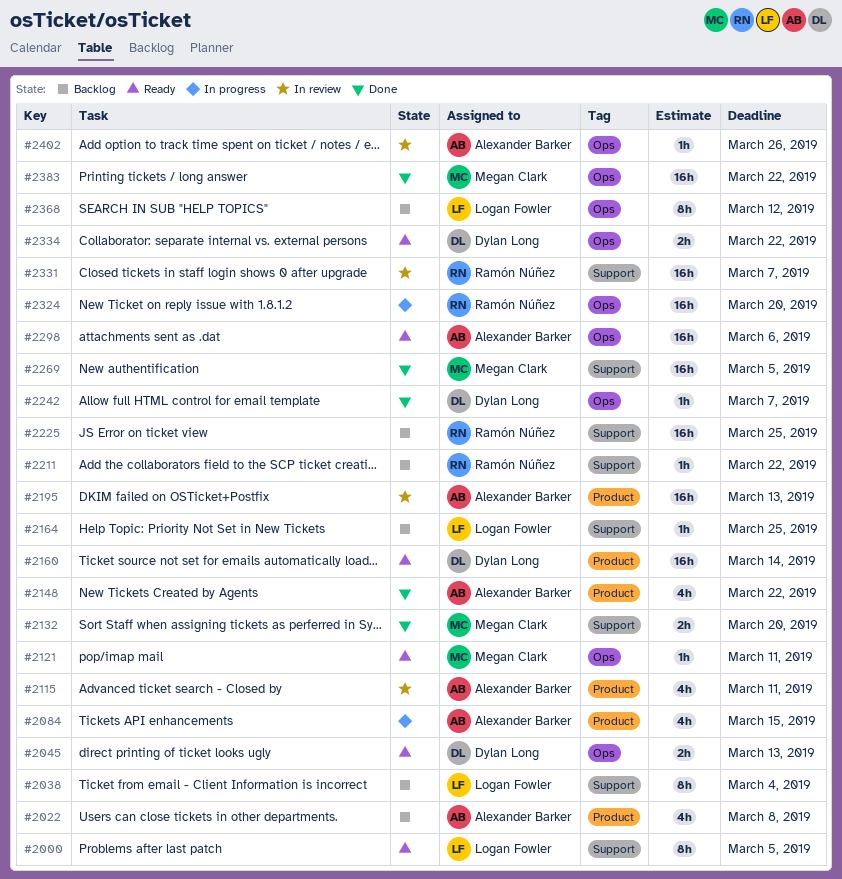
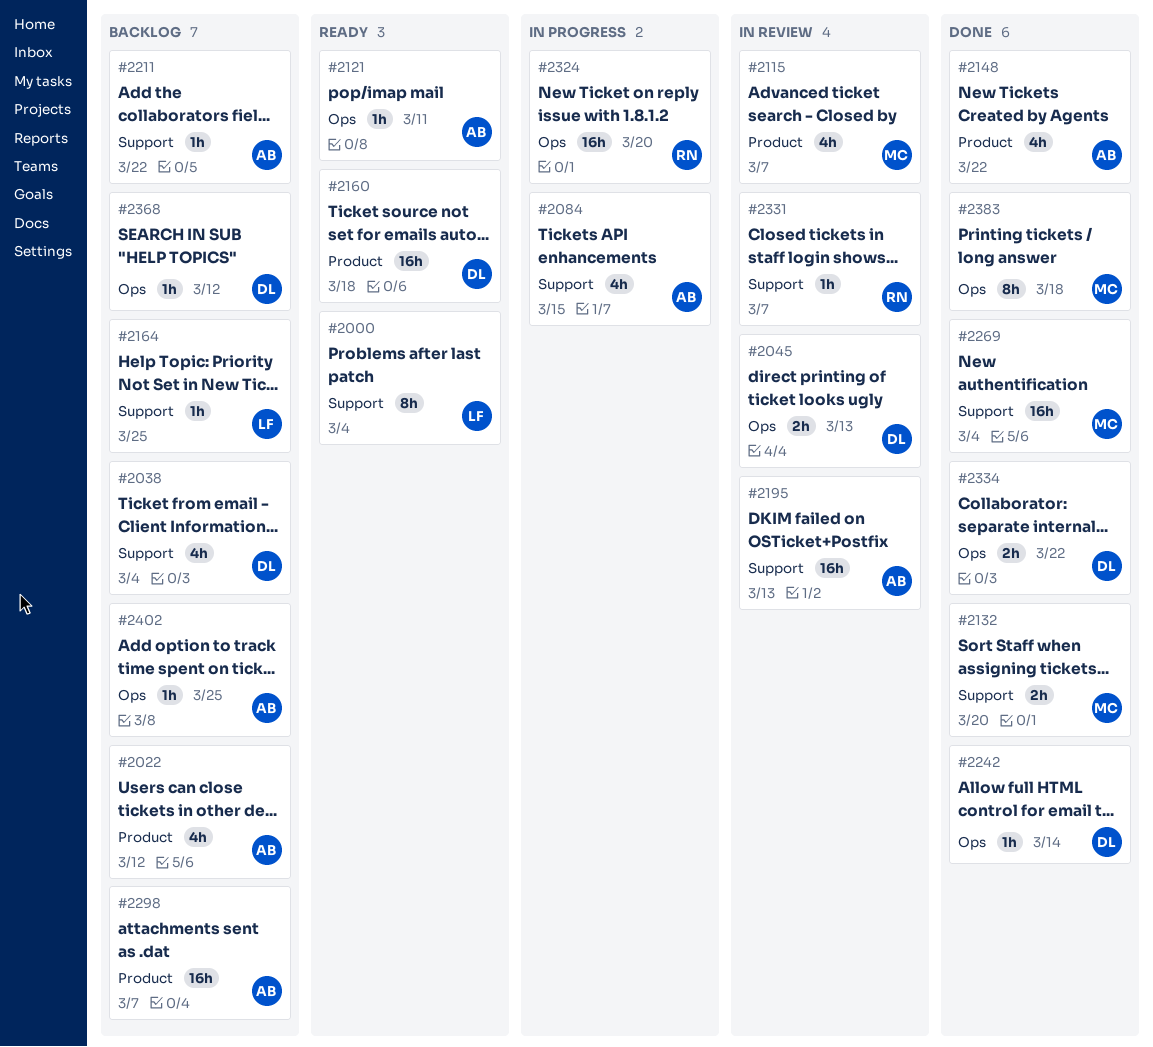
#2000, due: Mar 5 -> Mar 4
#2022, due: Mar 8 -> Mar 12
#2038, owner: Logan Fowler -> Dylan Long
#2038, estimate: 8h -> 4h
#2045, status: Ready -> In review
#2084, label: Product -> Support
#2115, owner: Alexander Barker -> Megan Clark
#2115, due: Mar 11 -> Mar 7
#2121, owner: Megan Clark -> Alexander Barker
#2160, due: Mar 14 -> Mar 18
#2195, label: Product -> Support
#2211, owner: Ramón Núñez -> Alexander Barker
#2225: present -> none
#2242, due: Mar 7 -> Mar 14
#2269, due: Mar 5 -> Mar 4
#2298, status: Ready -> Backlog
#2298, label: Ops -> Product
#2298, due: Mar 6 -> Mar 7
#2331, estimate: 16h -> 1h
#2334, status: Ready -> Done
#2368, owner: Logan Fowler -> Dylan Long
#2368, estimate: 8h -> 1h
#2383, estimate: 16h -> 8h
#2383, due: Mar 22 -> Mar 18
#2402, status: In review -> Backlog
#2402, due: Mar 26 -> Mar 25

